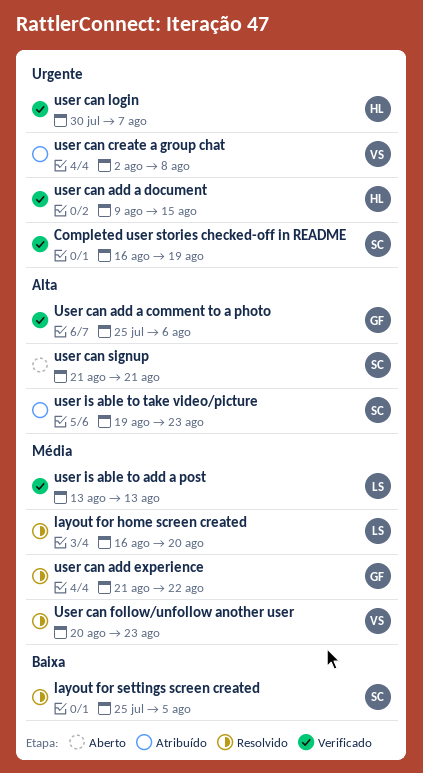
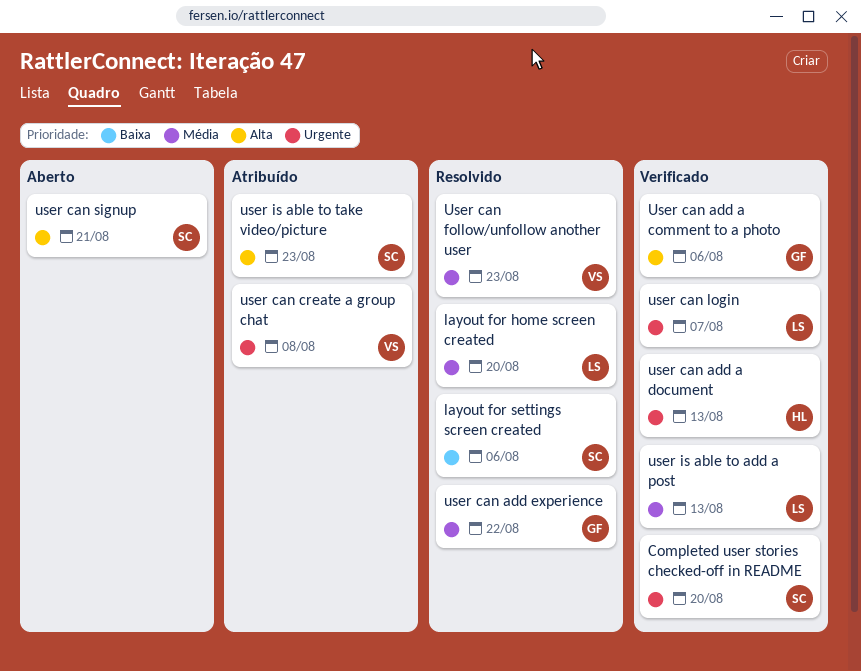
Completed user stories checked-off in README, due: Aug 19 -> Aug 20
layout for settings screen created, due: Aug 5 -> Aug 6
user can add a document, due: Aug 15 -> Aug 13
user can login, owner: HL -> LS

